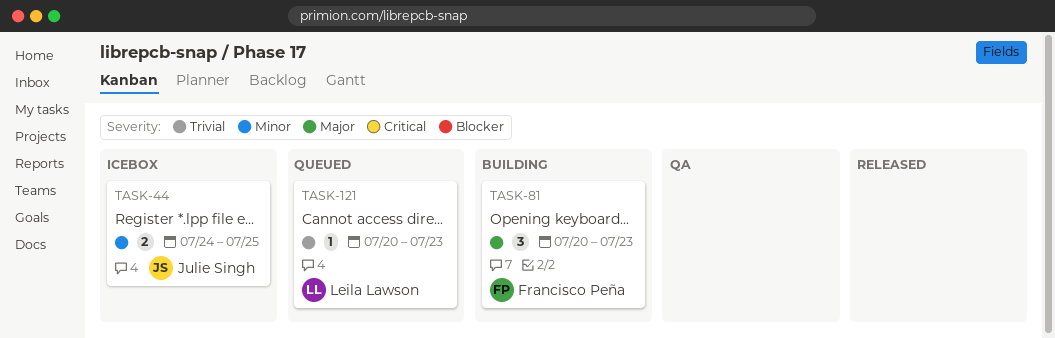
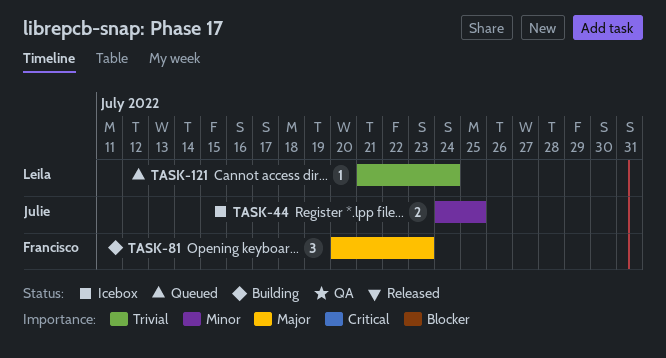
TASK-121, start: Jul 20 -> Jul 21
TASK-121, due: Jul 23 -> Jul 24

